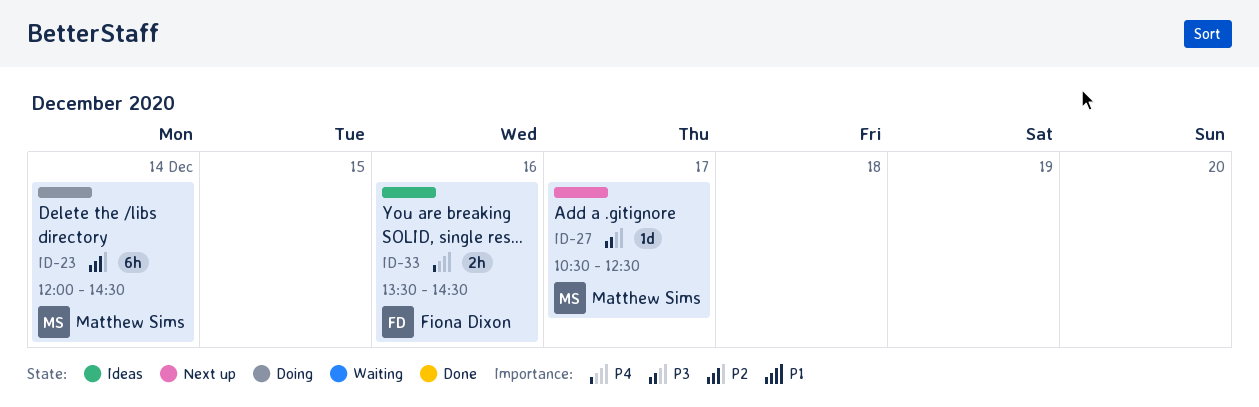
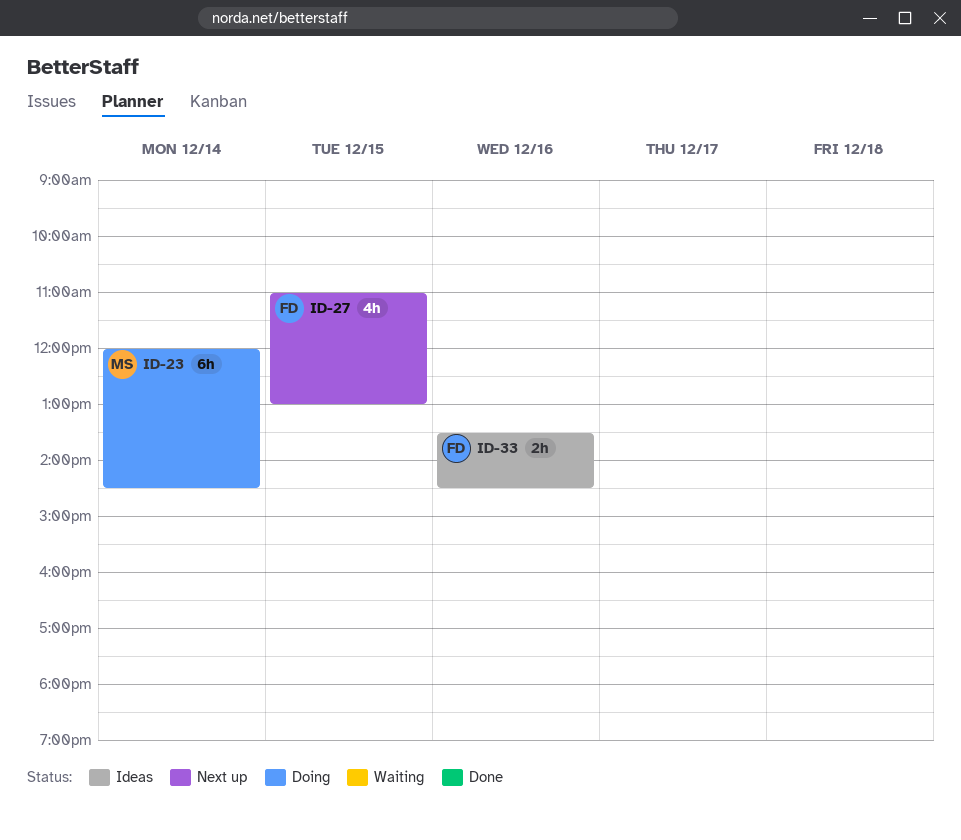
ID-27, owner: Matthew Sims -> Fiona Dixon
ID-27, estimate: 1d -> 4h
ID-27, day: Dec 17 -> Dec 15
ID-27, begins: 10:30 -> 11:00
ID-27, ends: 12:30 -> 13:00

